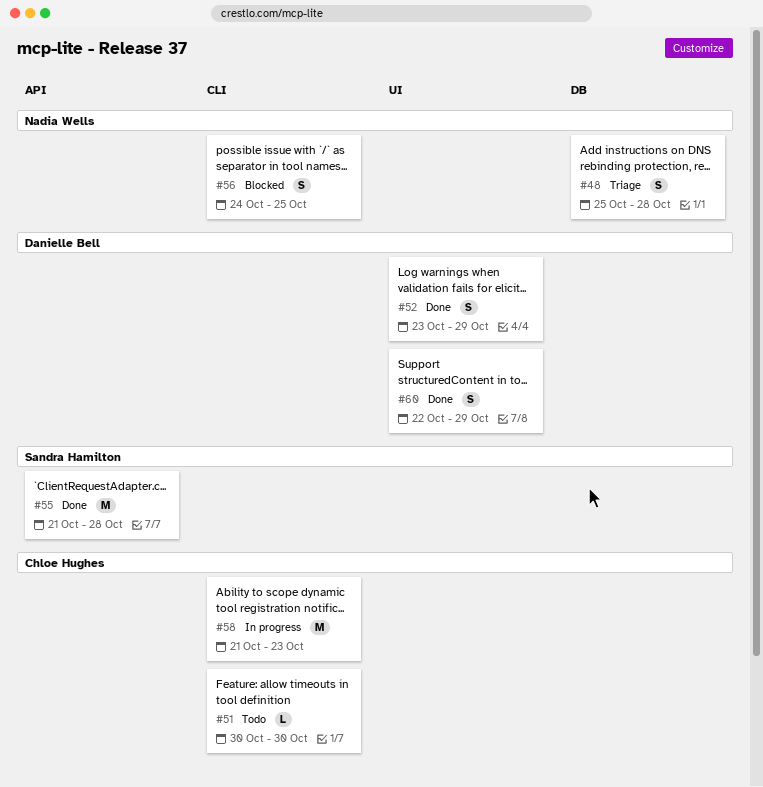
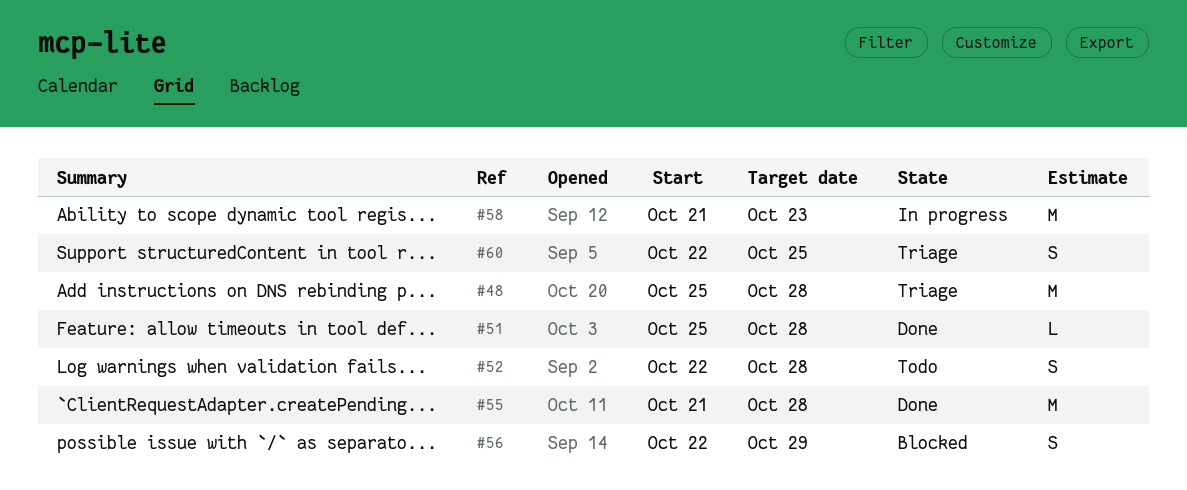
#48, estimate: S -> M
#51, status: Todo -> Done
#51, start: Oct 30 -> Oct 25
#51, due: Oct 30 -> Oct 28
#52, status: Done -> Todo
#52, start: Oct 23 -> Oct 22
#52, due: Oct 29 -> Oct 28
#56, start: Oct 24 -> Oct 22
#56, due: Oct 25 -> Oct 29
#60, status: Done -> Triage
#60, due: Oct 29 -> Oct 25

